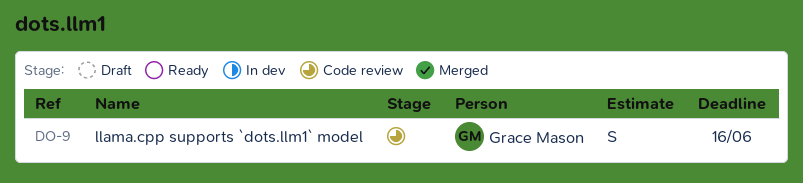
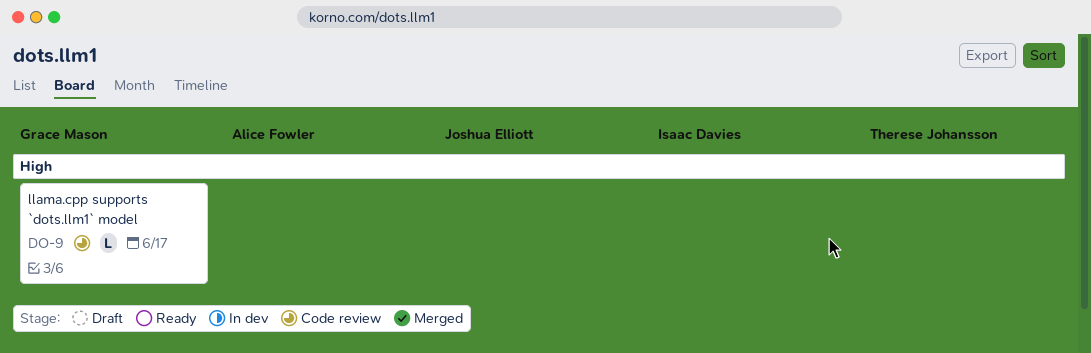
DO-9, estimate: S -> L
DO-9, due: Jun 16 -> Jun 17

